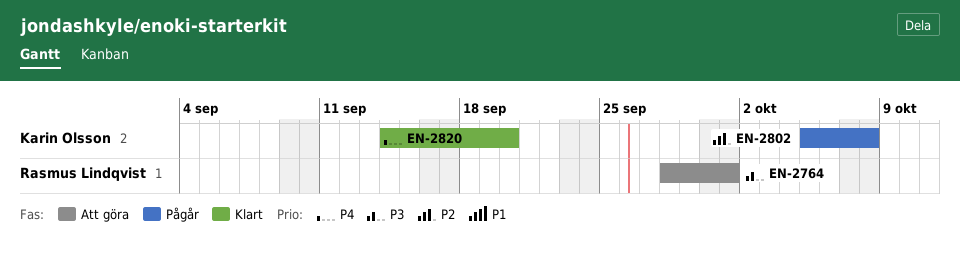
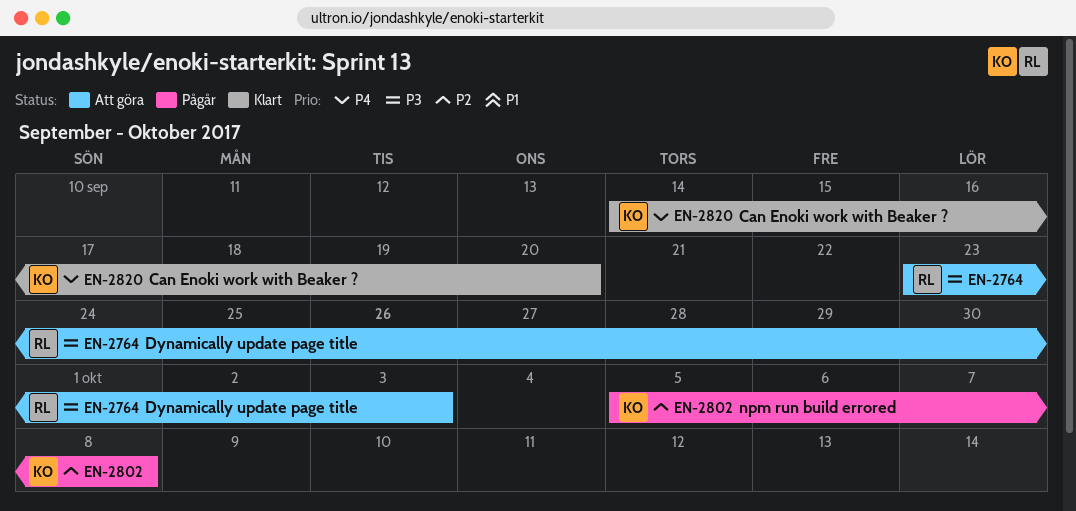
EN-2764, start: Sep 28 -> Sep 23
EN-2764, due: Oct 1 -> Oct 3

